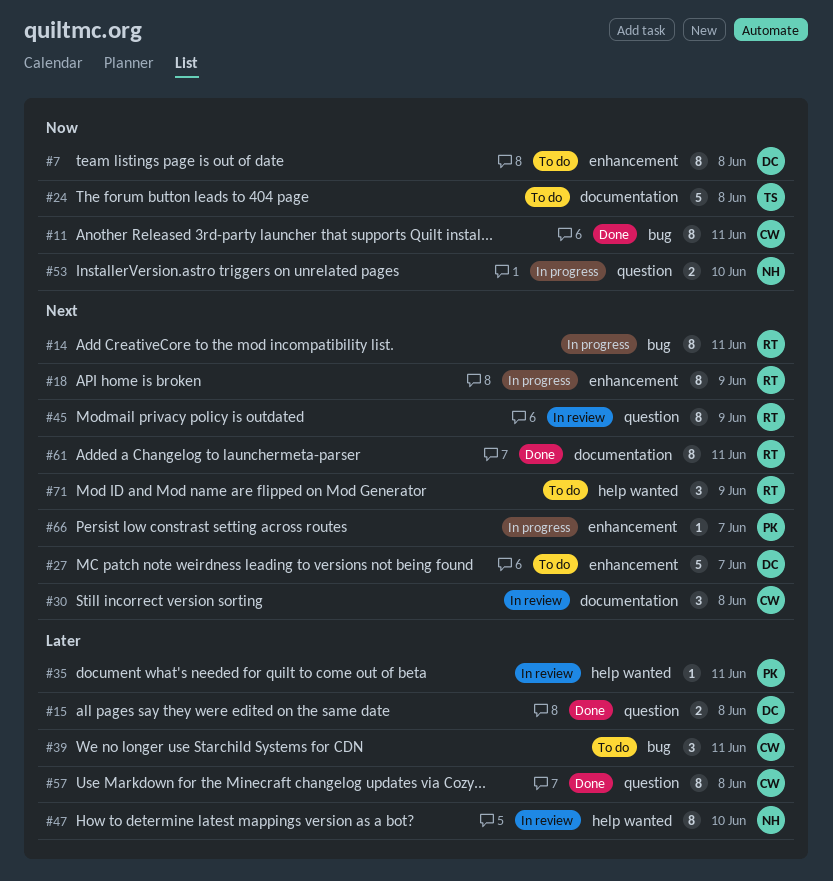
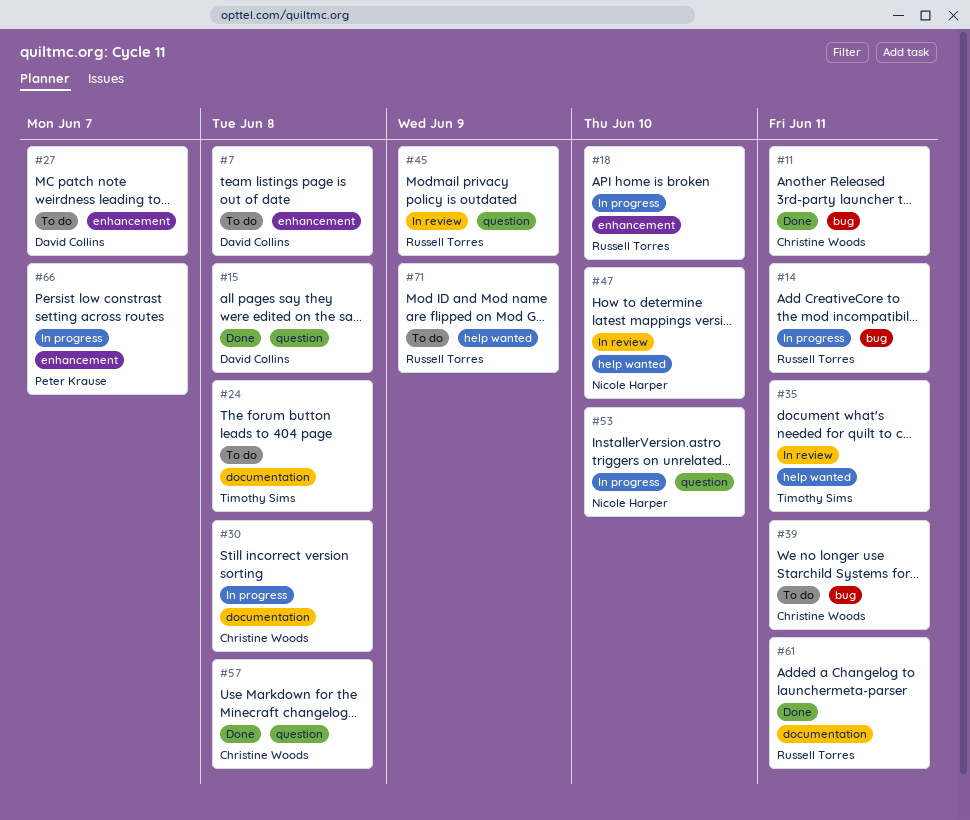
#18, due: Jun 9 -> Jun 10
#30, status: In review -> In progress
#35, owner: Peter Krause -> Timothy Sims

